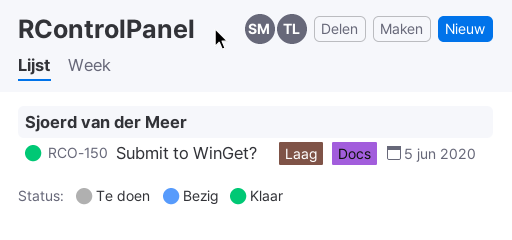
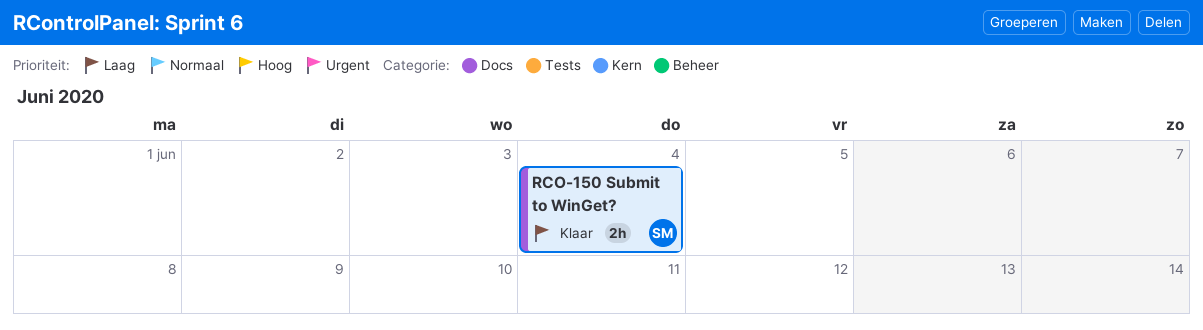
RCO-150, due: Jun 5 -> Jun 4

